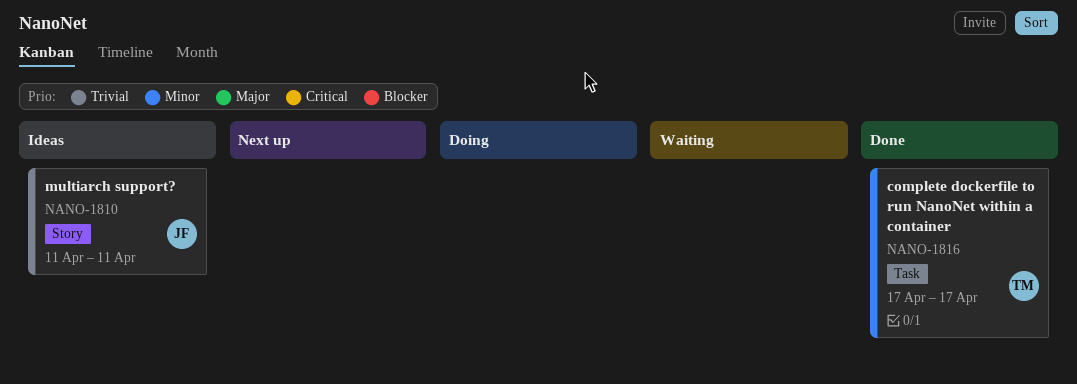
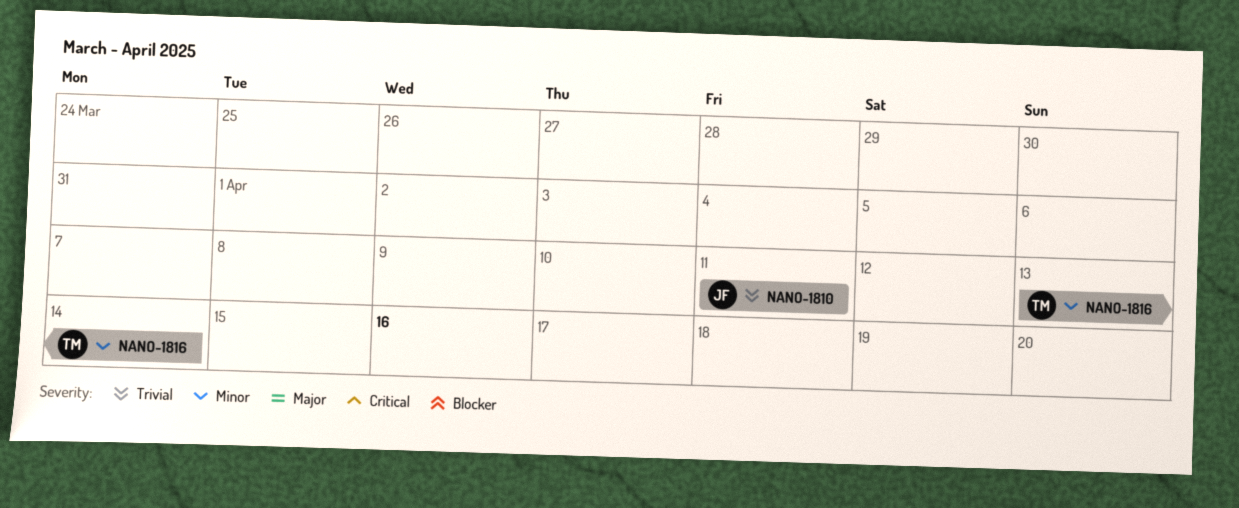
NANO-1816, start: Apr 17 -> Apr 13
NANO-1816, due: Apr 17 -> Apr 14

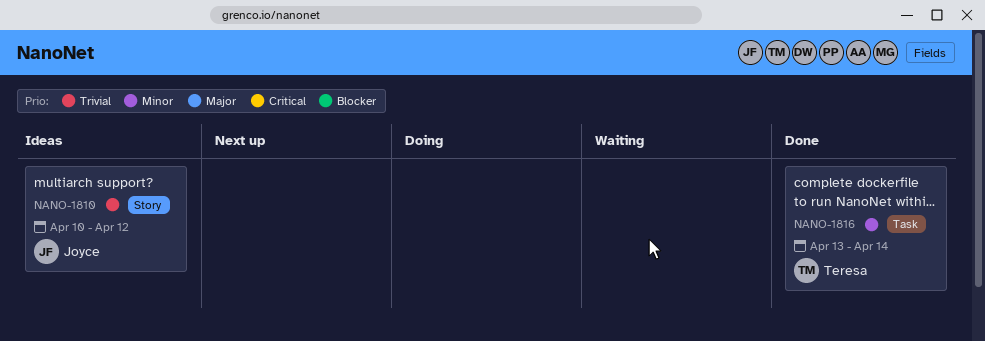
NANO-1810, start: Apr 11 -> Apr 10
NANO-1810, due: Apr 11 -> Apr 12

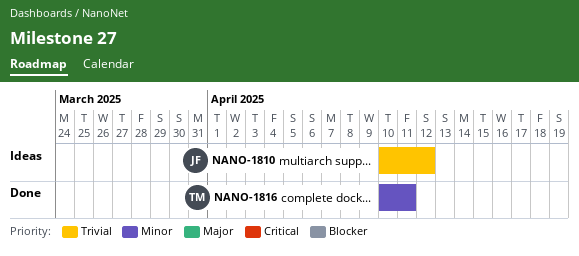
NANO-1816, start: Apr 13 -> Apr 10
NANO-1816, due: Apr 14 -> Apr 11

